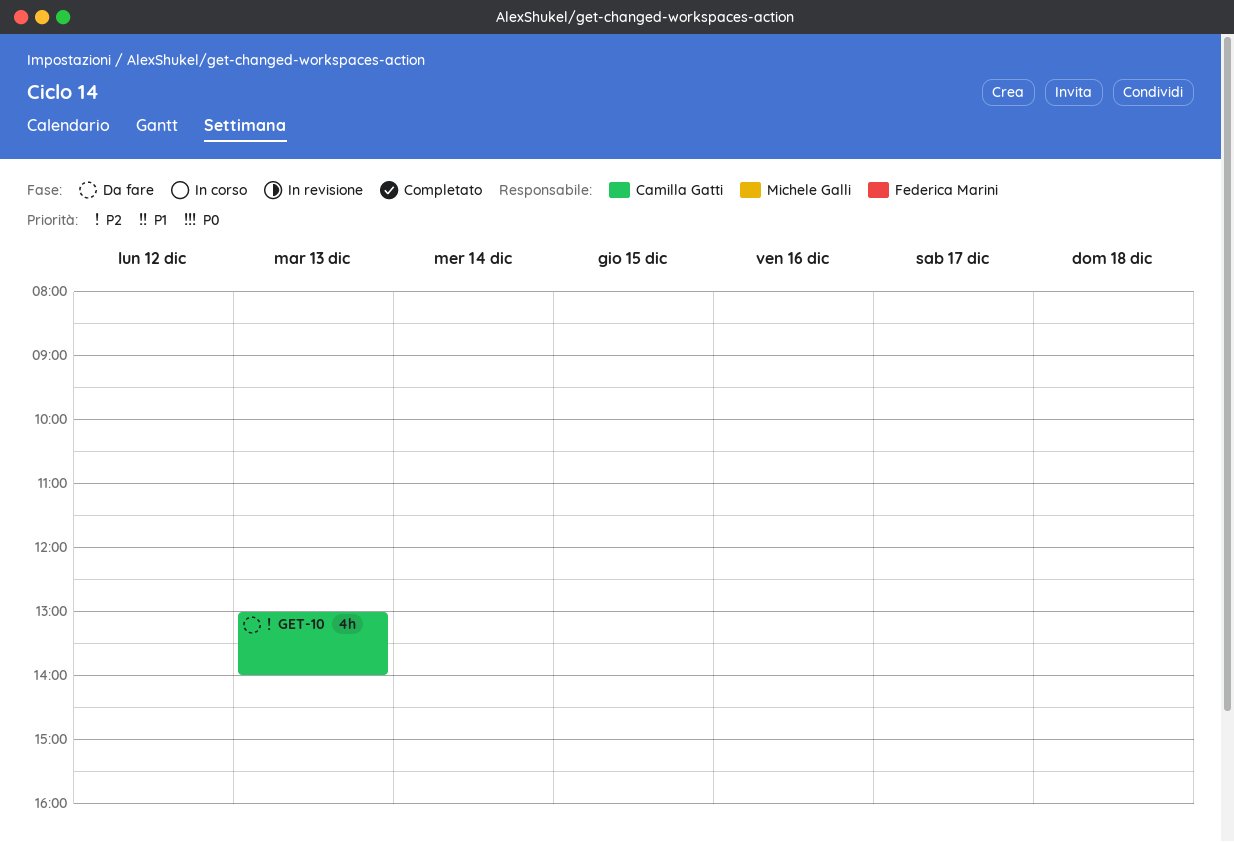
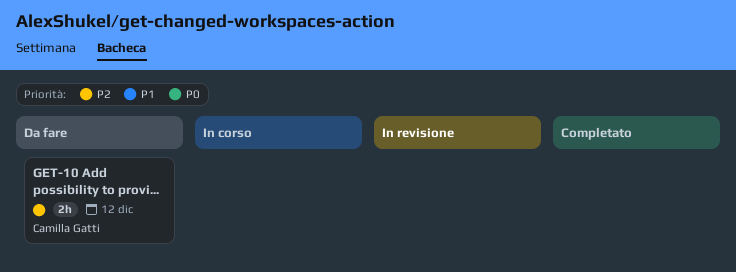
GET-10, estimate: 4h -> 2h
GET-10, day: Dec 13 -> Dec 12

